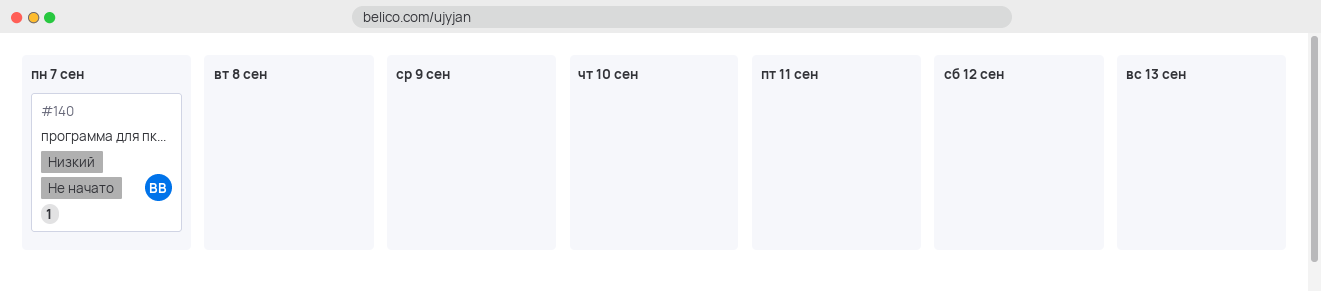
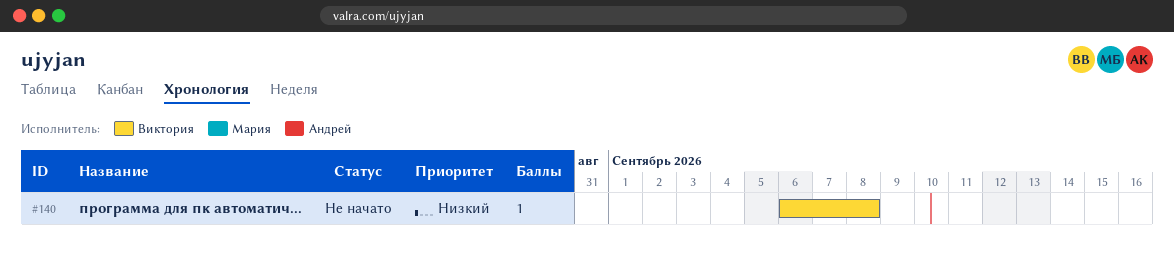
#140, due: Sep 7 -> Sep 8

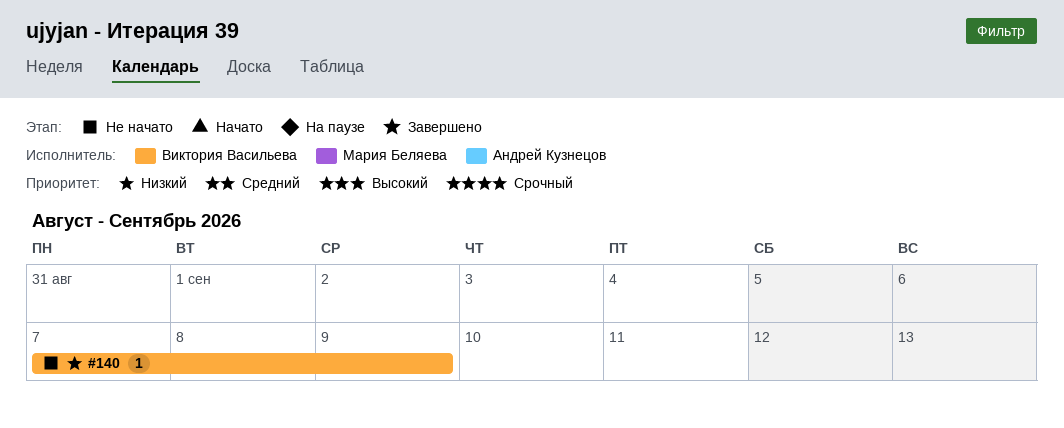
#140, start: Sep 6 -> Sep 7
#140, due: Sep 8 -> Sep 9

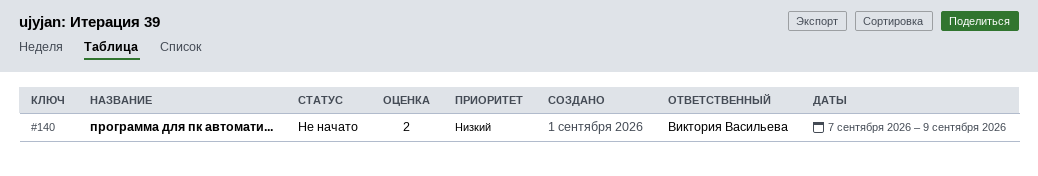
#140, estimate: 1 -> 2

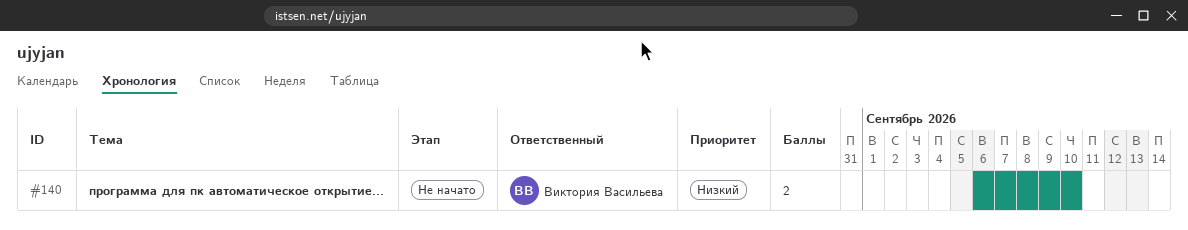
#140, start: Sep 7 -> Sep 6
#140, due: Sep 9 -> Sep 10

